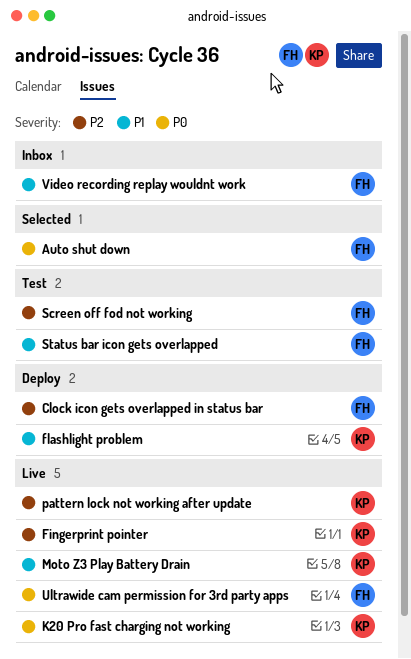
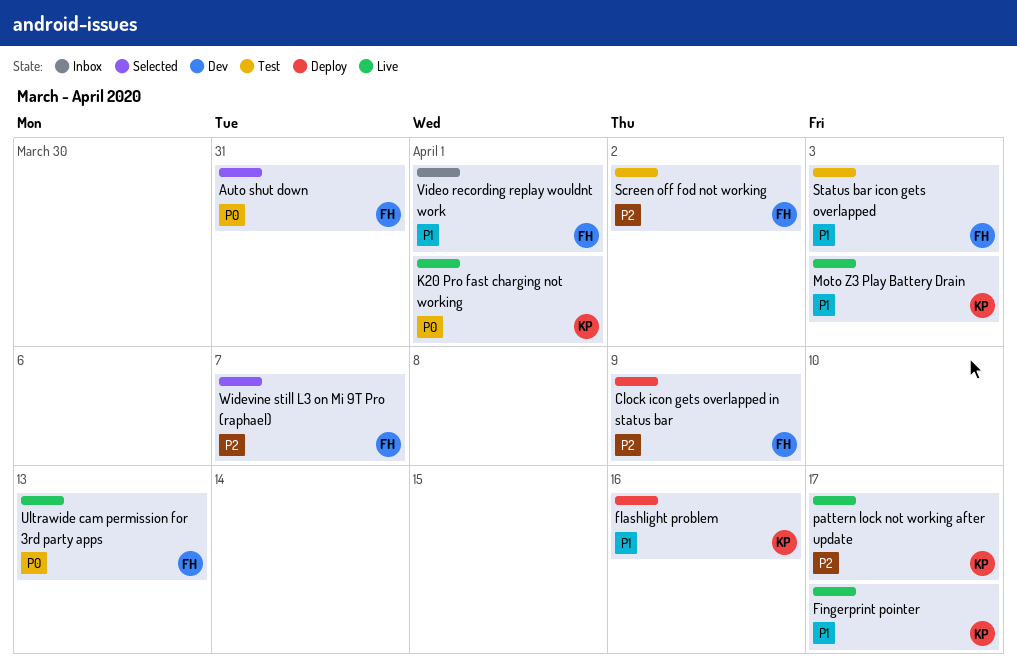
Fingerprint pointer, priority: P2 -> P1
Widevine still L3 on Mi 9T Pro (raphael): none -> present

